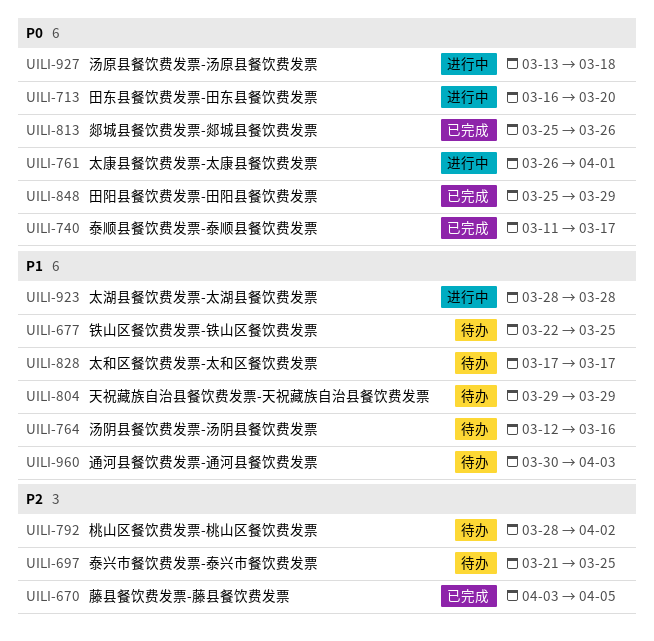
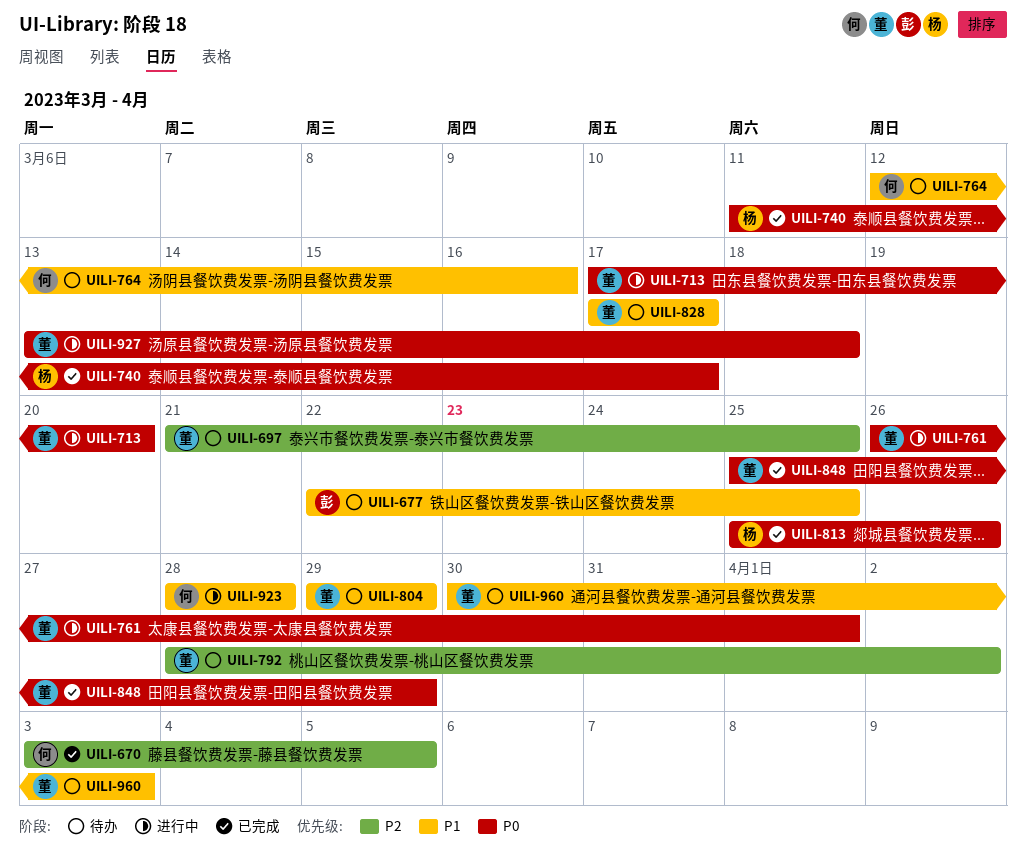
UILI-713, start: Mar 16 -> Mar 17

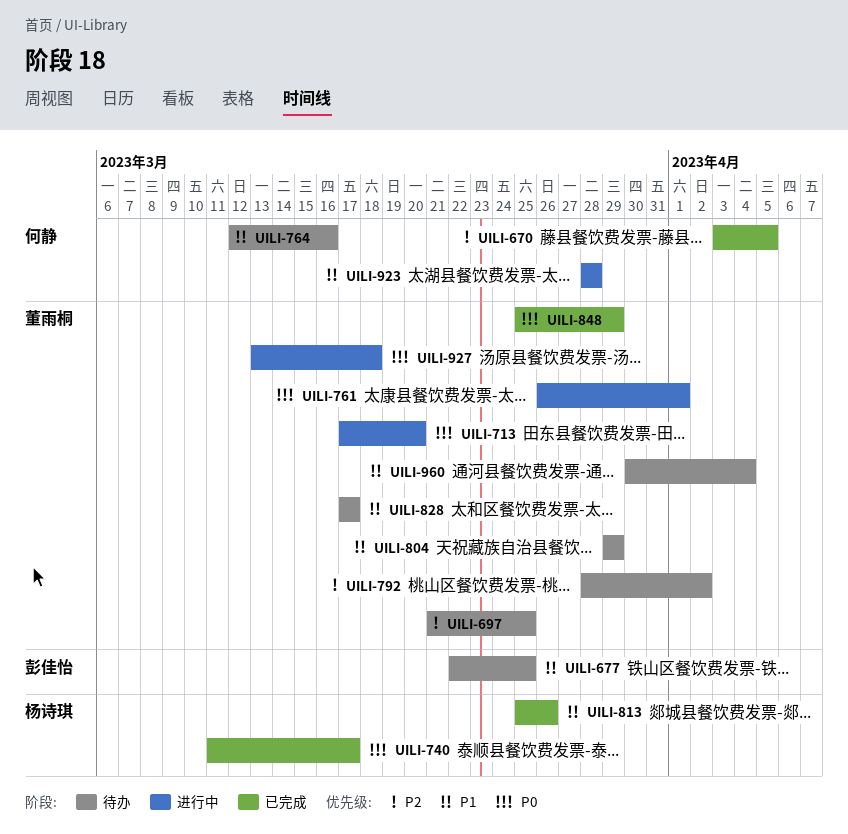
UILI-813, priority: P0 -> P1
UILI-960, due: Apr 3 -> Apr 4

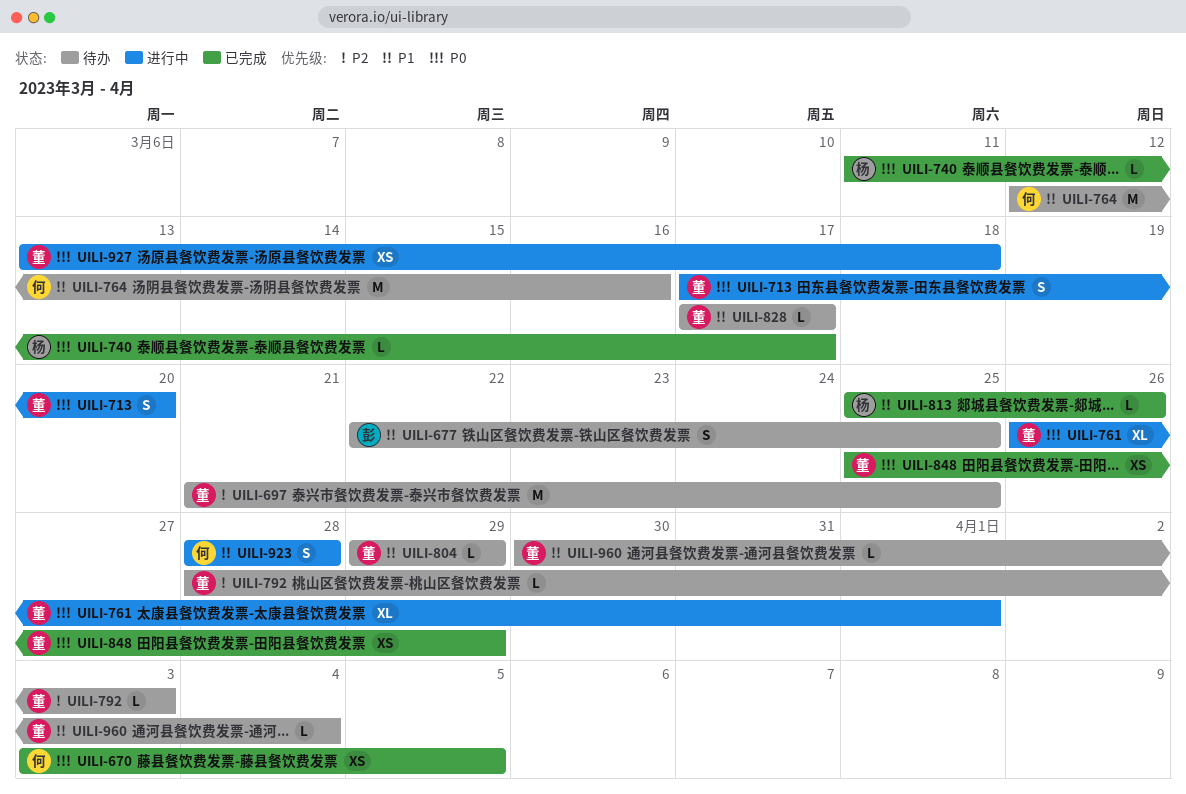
UILI-670, priority: P2 -> P0
UILI-792, due: Apr 2 -> Apr 3

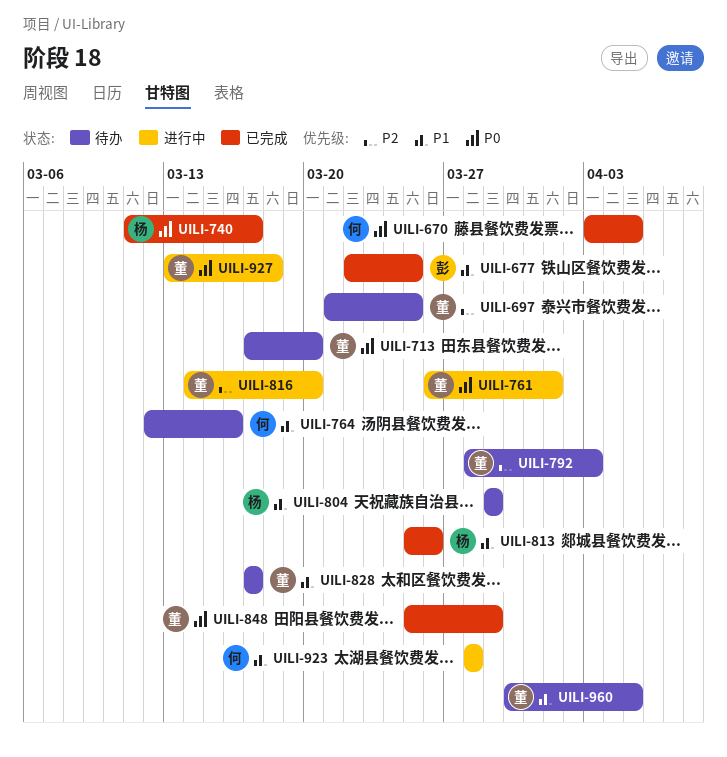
UILI-677, status: 待办 -> 已完成
UILI-713, status: 进行中 -> 待办
UILI-804, owner: 董 -> 杨
UILI-816: none -> present
UILI-960, due: Apr 4 -> Apr 5

